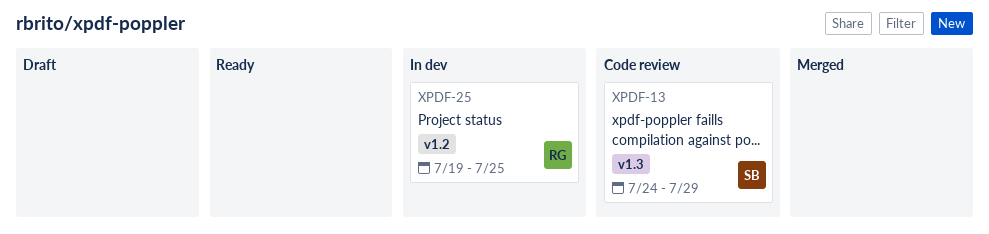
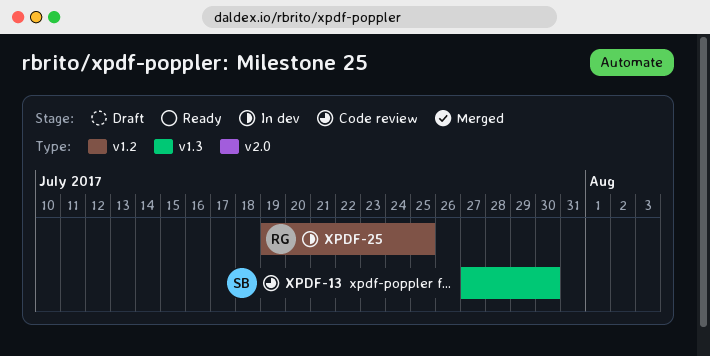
XPDF-13, start: Jul 24 -> Jul 27
XPDF-13, due: Jul 29 -> Jul 30

